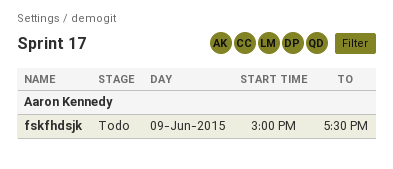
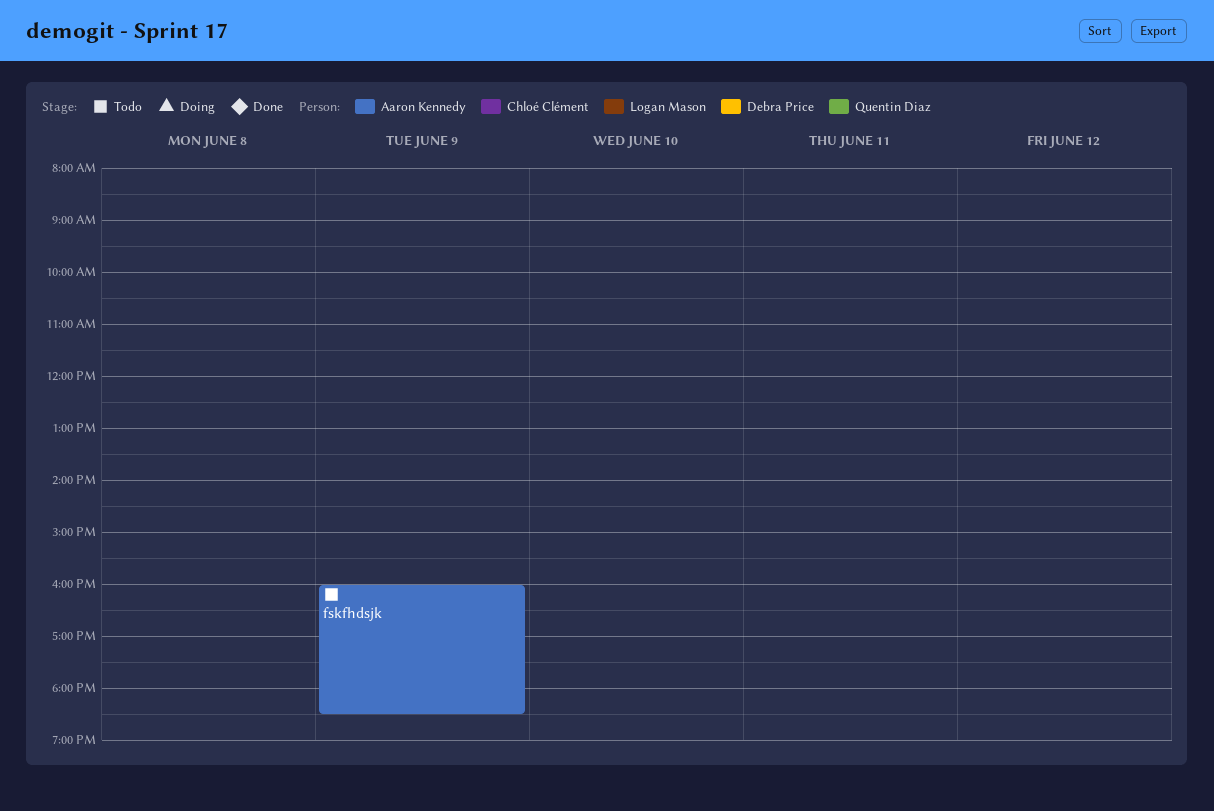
fskfhdsjk, begins: 15:00 -> 16:00
fskfhdsjk, ends: 17:30 -> 18:30

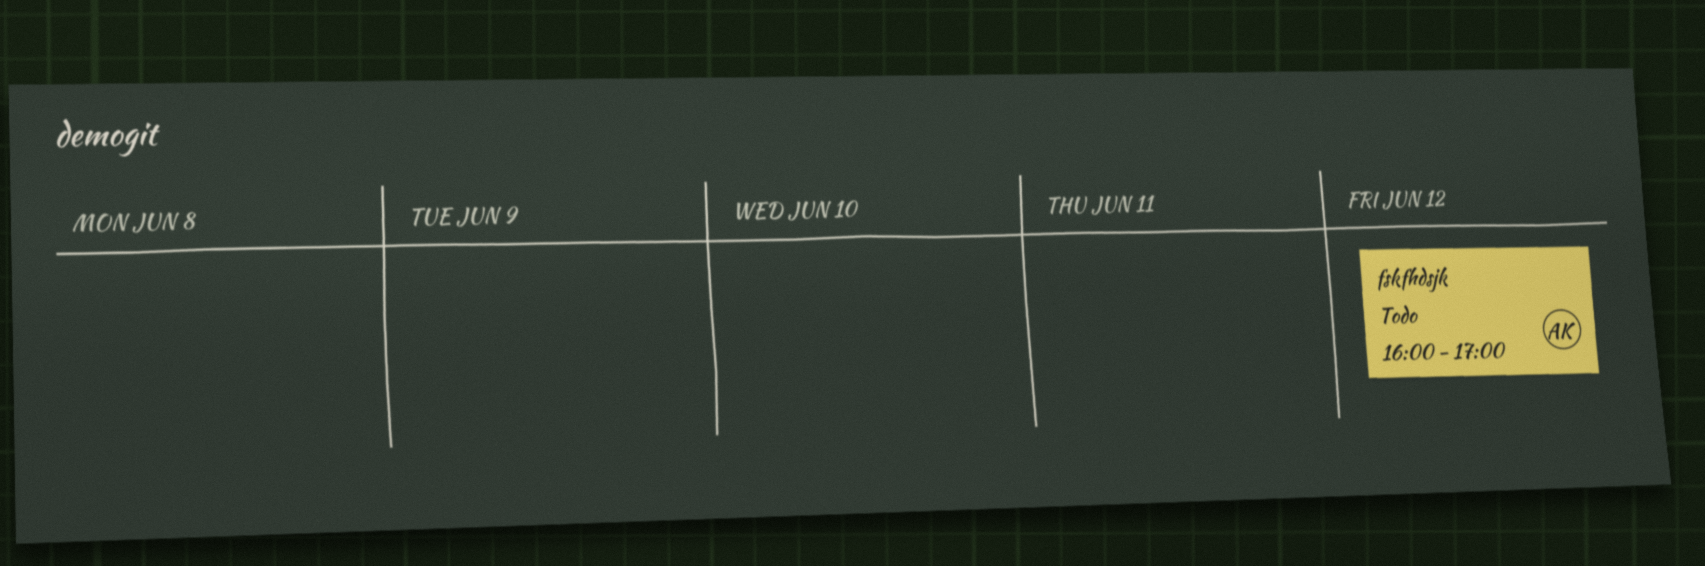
fskfhdsjk, day: Jun 9 -> Jun 12
fskfhdsjk, ends: 18:30 -> 17:00

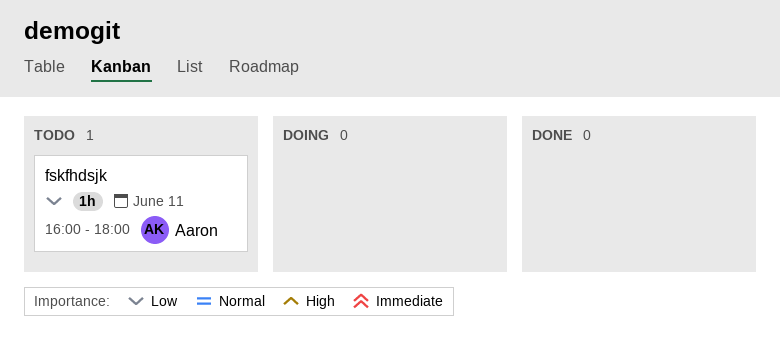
fskfhdsjk, day: Jun 12 -> Jun 11
fskfhdsjk, ends: 17:00 -> 18:00

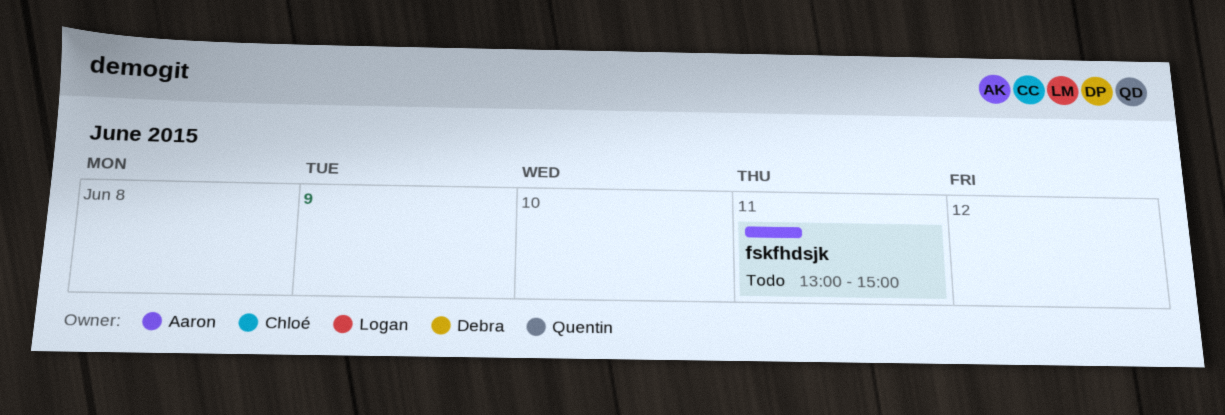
fskfhdsjk, begins: 16:00 -> 13:00
fskfhdsjk, ends: 18:00 -> 15:00

